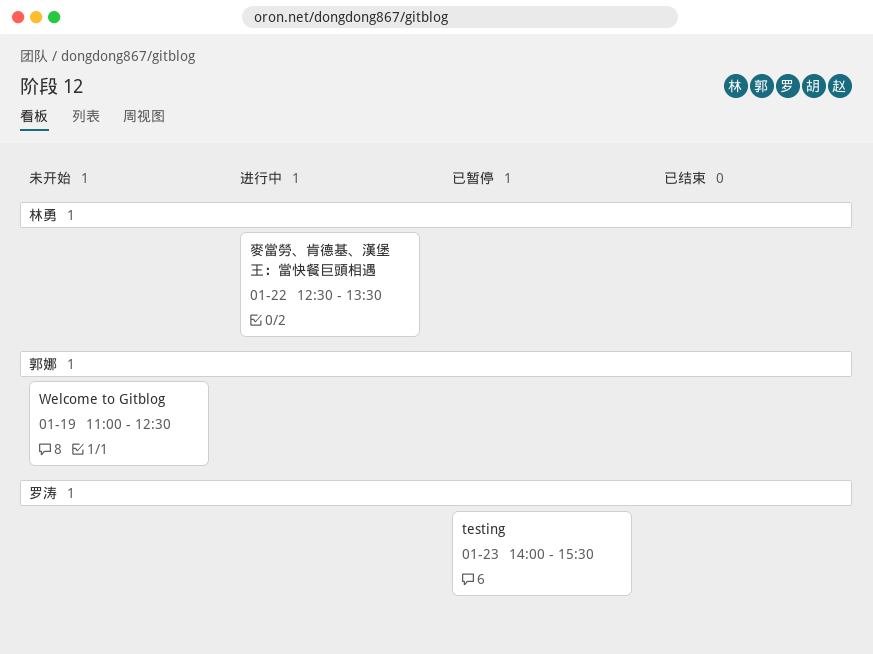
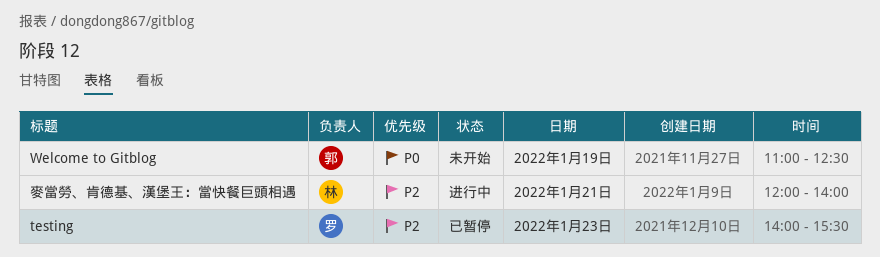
麥當勞、肯德基、漢堡王：當快餐巨頭相遇, day: Jan 22 -> Jan 21
麥當勞、肯德基、漢堡王：當快餐巨頭相遇, begins: 12:30 -> 12:00
麥當勞、肯德基、漢堡王：當快餐巨頭相遇, ends: 13:30 -> 14:00

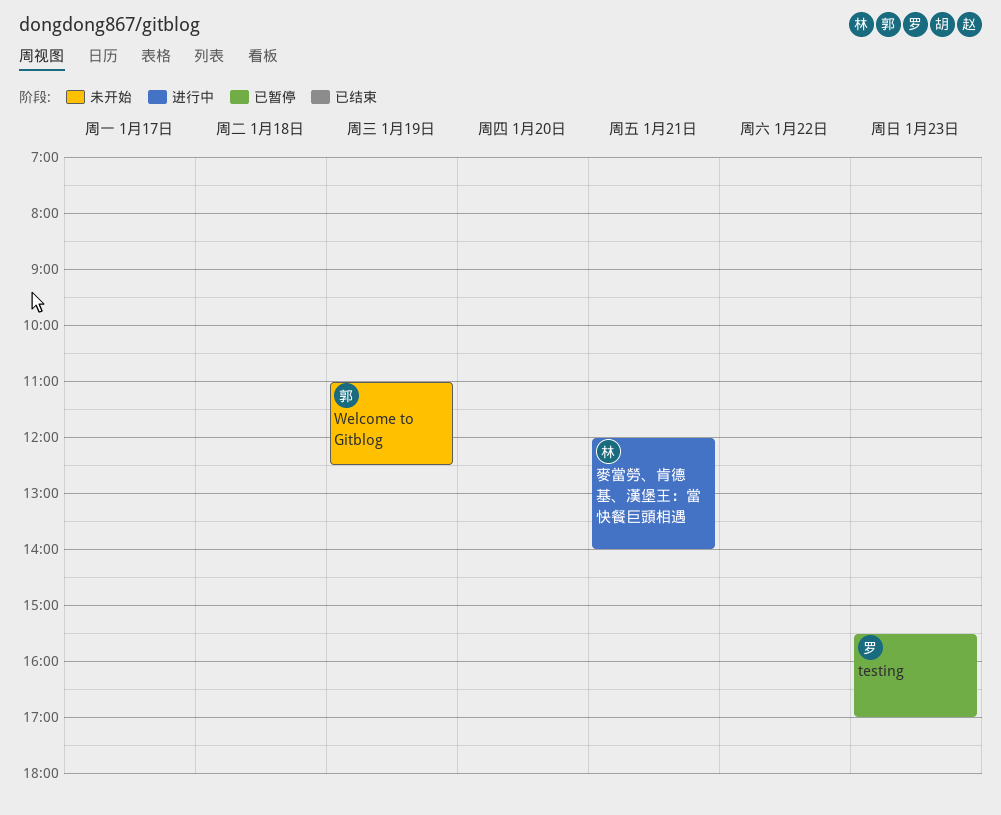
testing, begins: 14:00 -> 15:30
testing, ends: 15:30 -> 17:00

